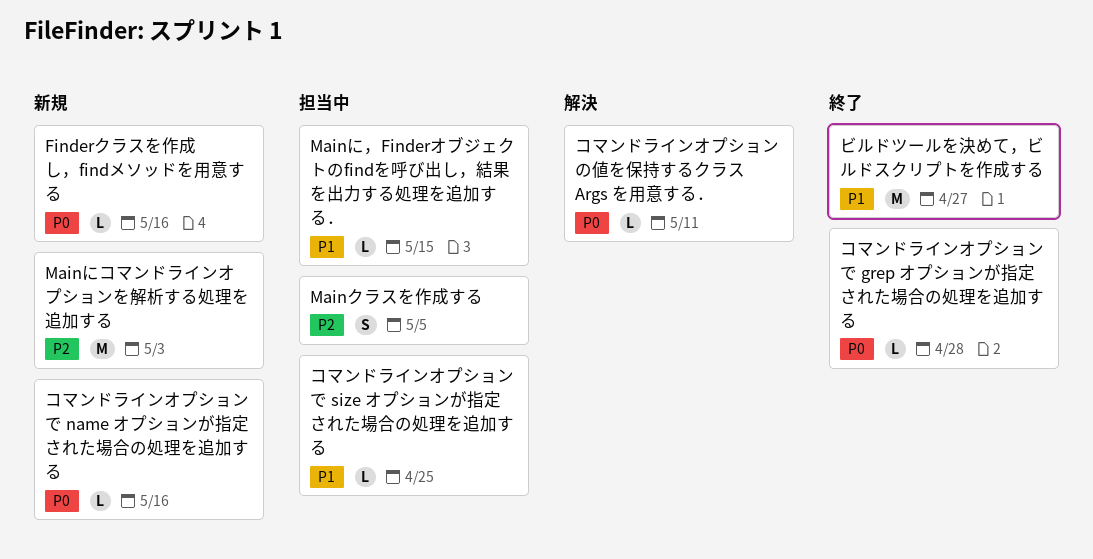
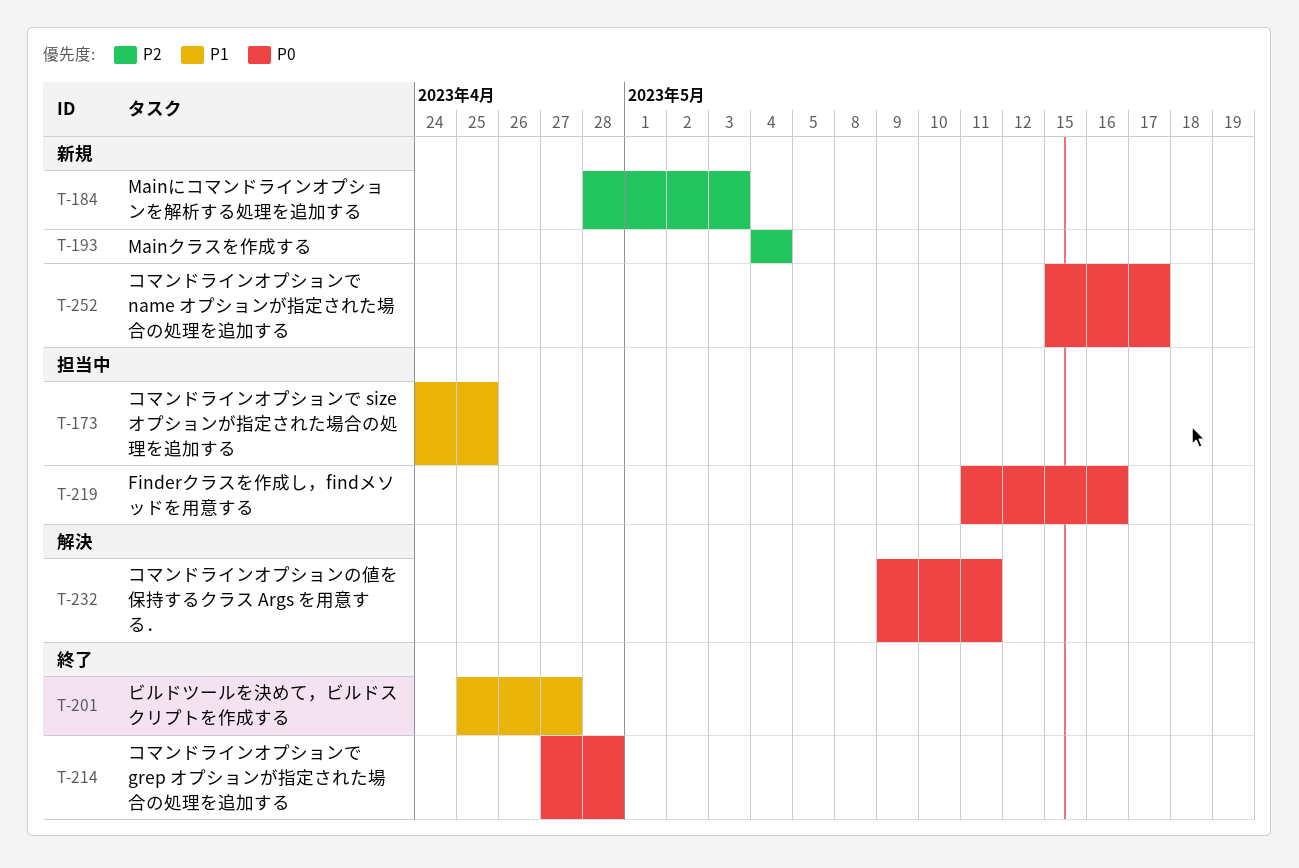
Finderクラスを作成し，findメソッドを用意する, status: 新規 -> 担当中
Mainに，Finderオブジェクトのfindを呼び出し，結果を出力する処理を追加する．: present -> none
Mainクラスを作成する, status: 担当中 -> 新規
Mainクラスを作成する, due: May 5 -> May 4
コマンドラインオプションで name オプションが指定された場合の処理を追加する, due: May 16 -> May 17

